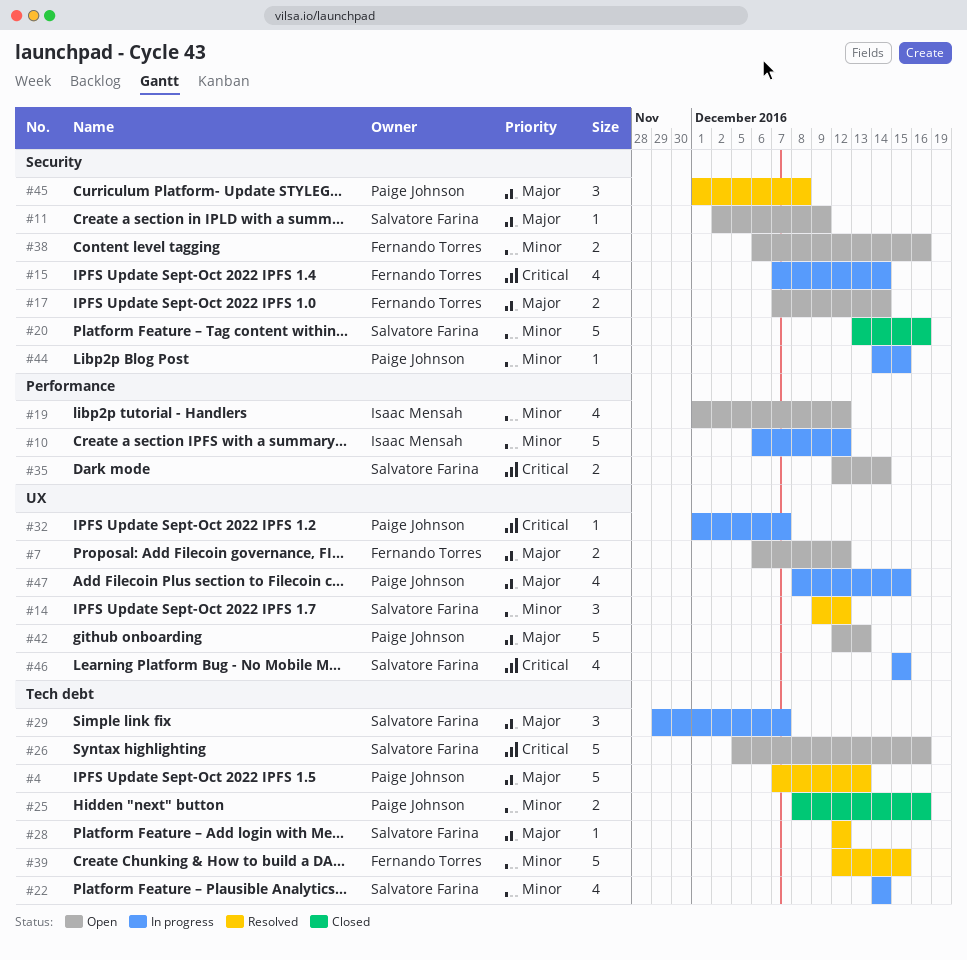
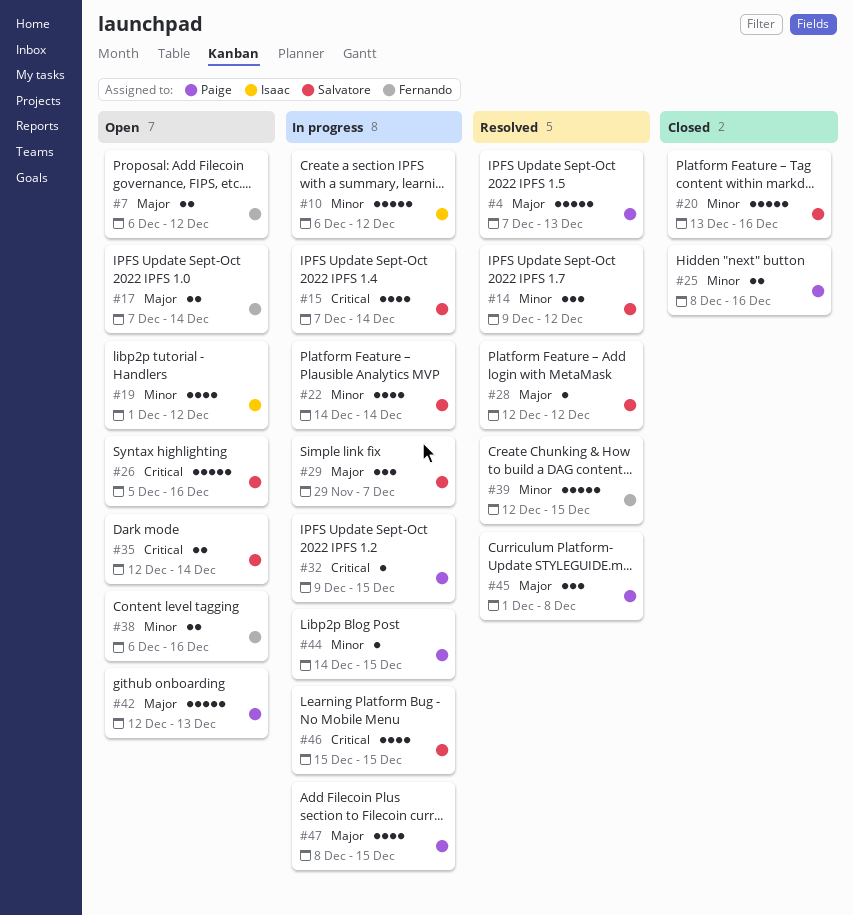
#11: present -> none
#15, owner: Fernando Torres -> Salvatore Farina
#32, start: Dec 1 -> Dec 9
#32, due: Dec 7 -> Dec 15

